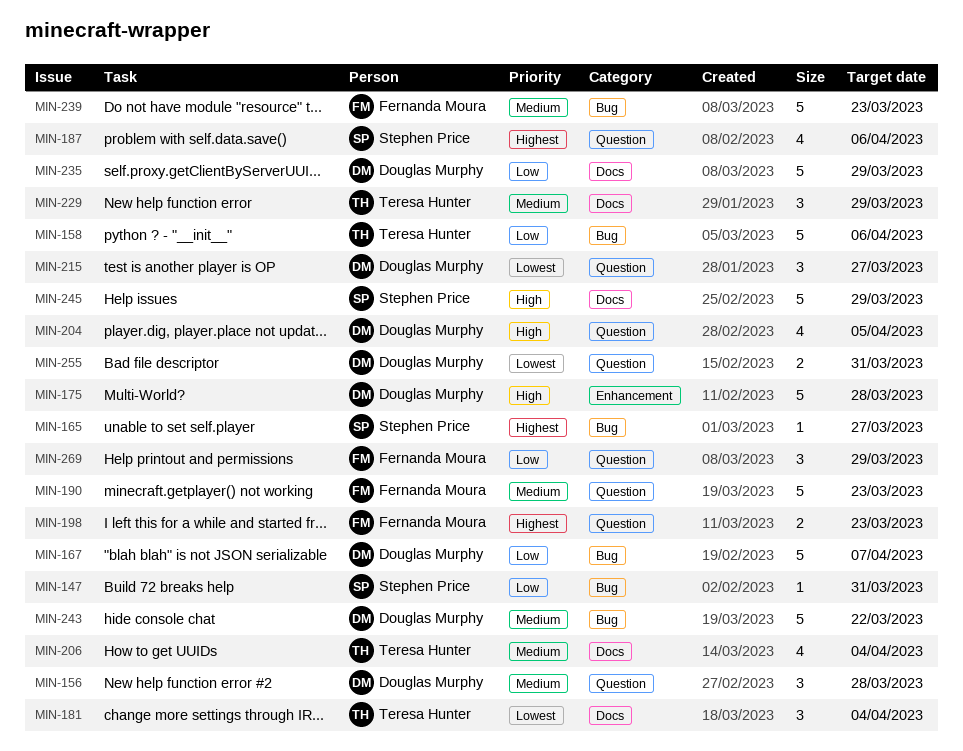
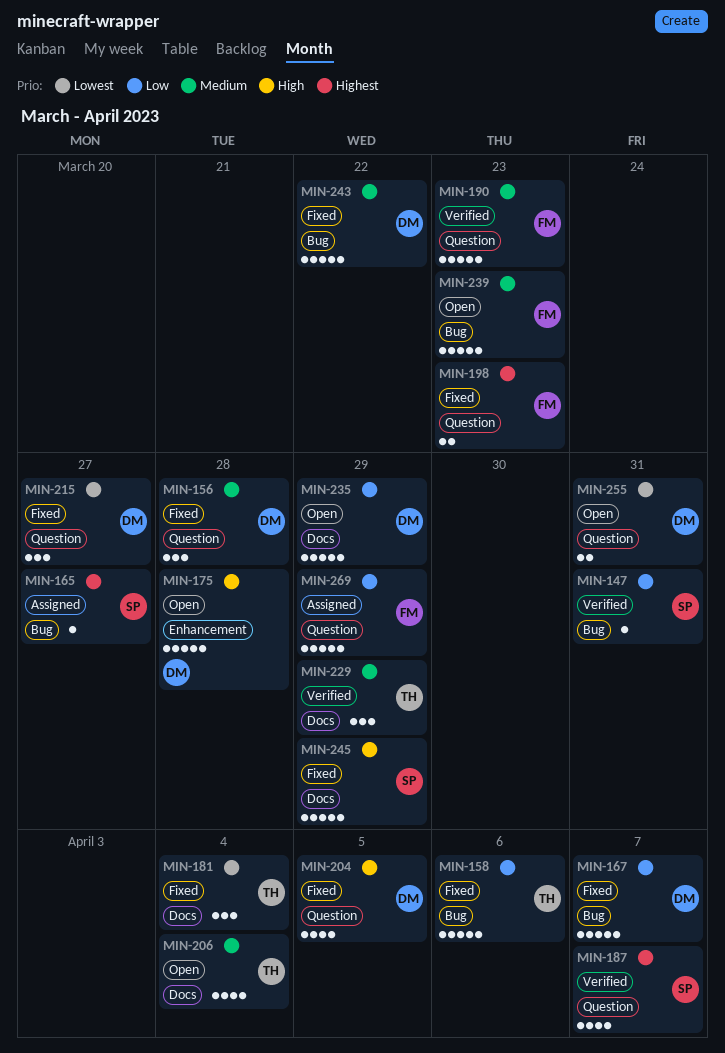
MIN-187, due: Apr 6 -> Apr 7
MIN-269, estimate: 3 -> 5

